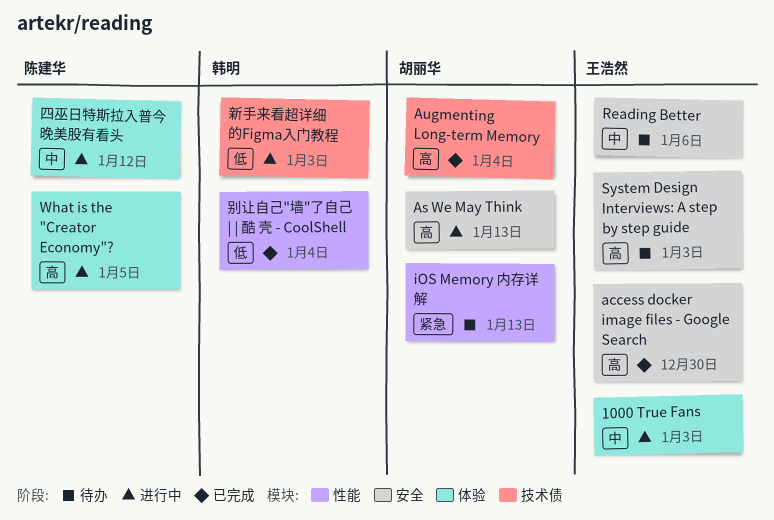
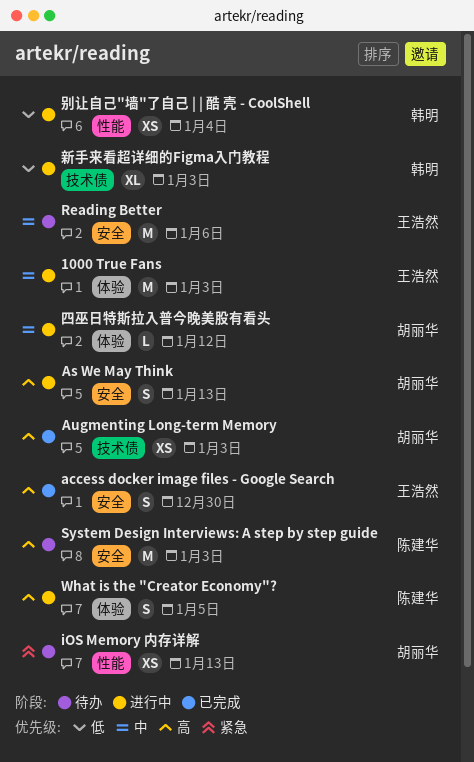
Augmenting Long-term Memory, due: Jan 4 -> Jan 3
System Design Interviews: A step by step guide, owner: 王浩然 -> 陈建华
别让自己"墙"了自己 | | 酷 壳 - CoolShell, status: 已完成 -> 进行中
四巫日特斯拉入普今晚美股有看头, owner: 陈建华 -> 胡丽华

